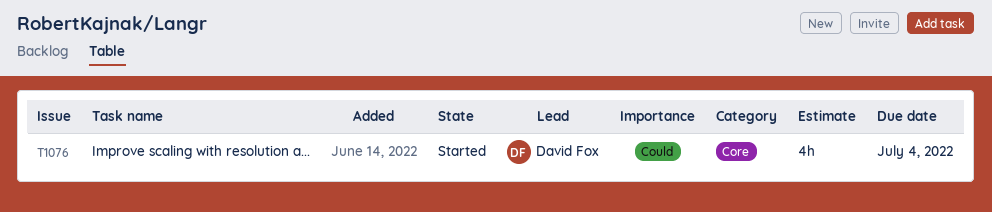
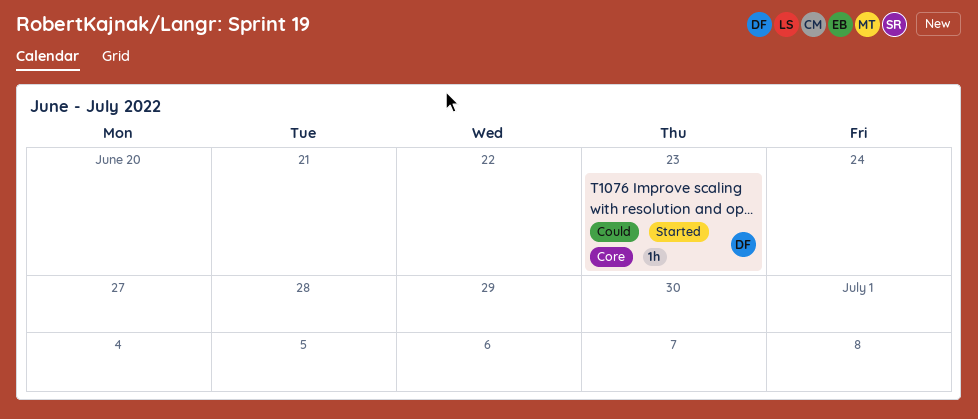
T1076, estimate: 4h -> 1h
T1076, due: Jul 4 -> Jun 23

